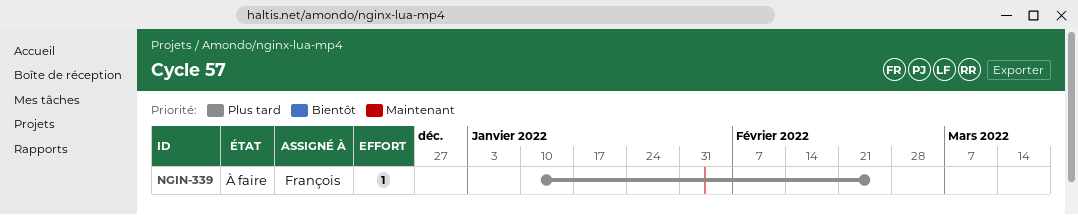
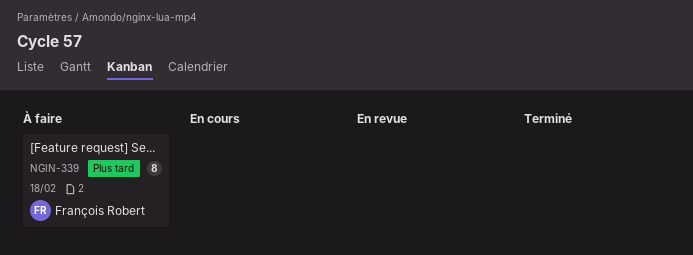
NGIN-339, estimate: 1 -> 8
NGIN-339, due: Feb 25 -> Feb 18

